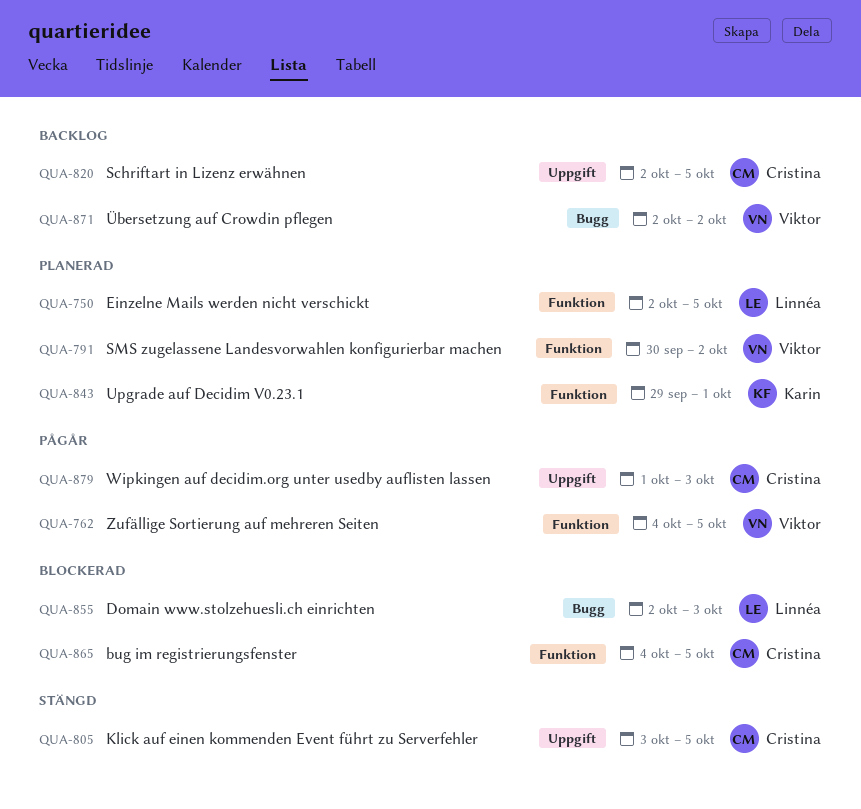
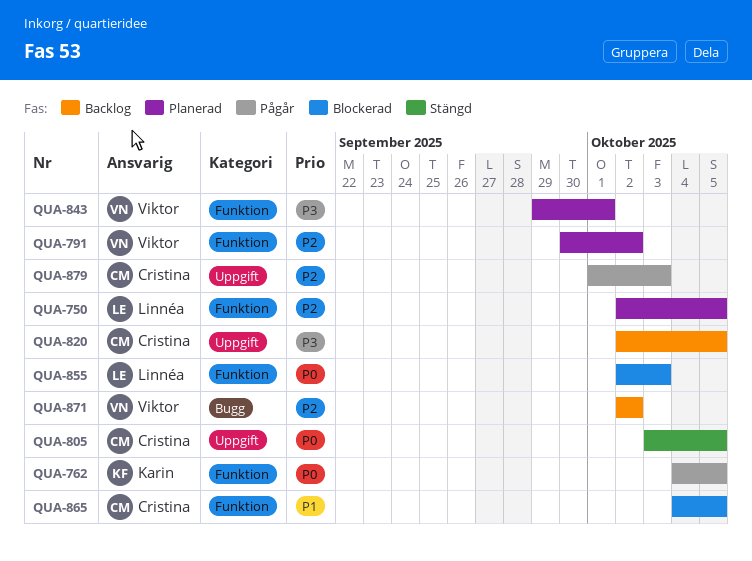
QUA-762, owner: Viktor -> Karin
QUA-843, owner: Karin -> Viktor
QUA-855, label: Bugg -> Funktion

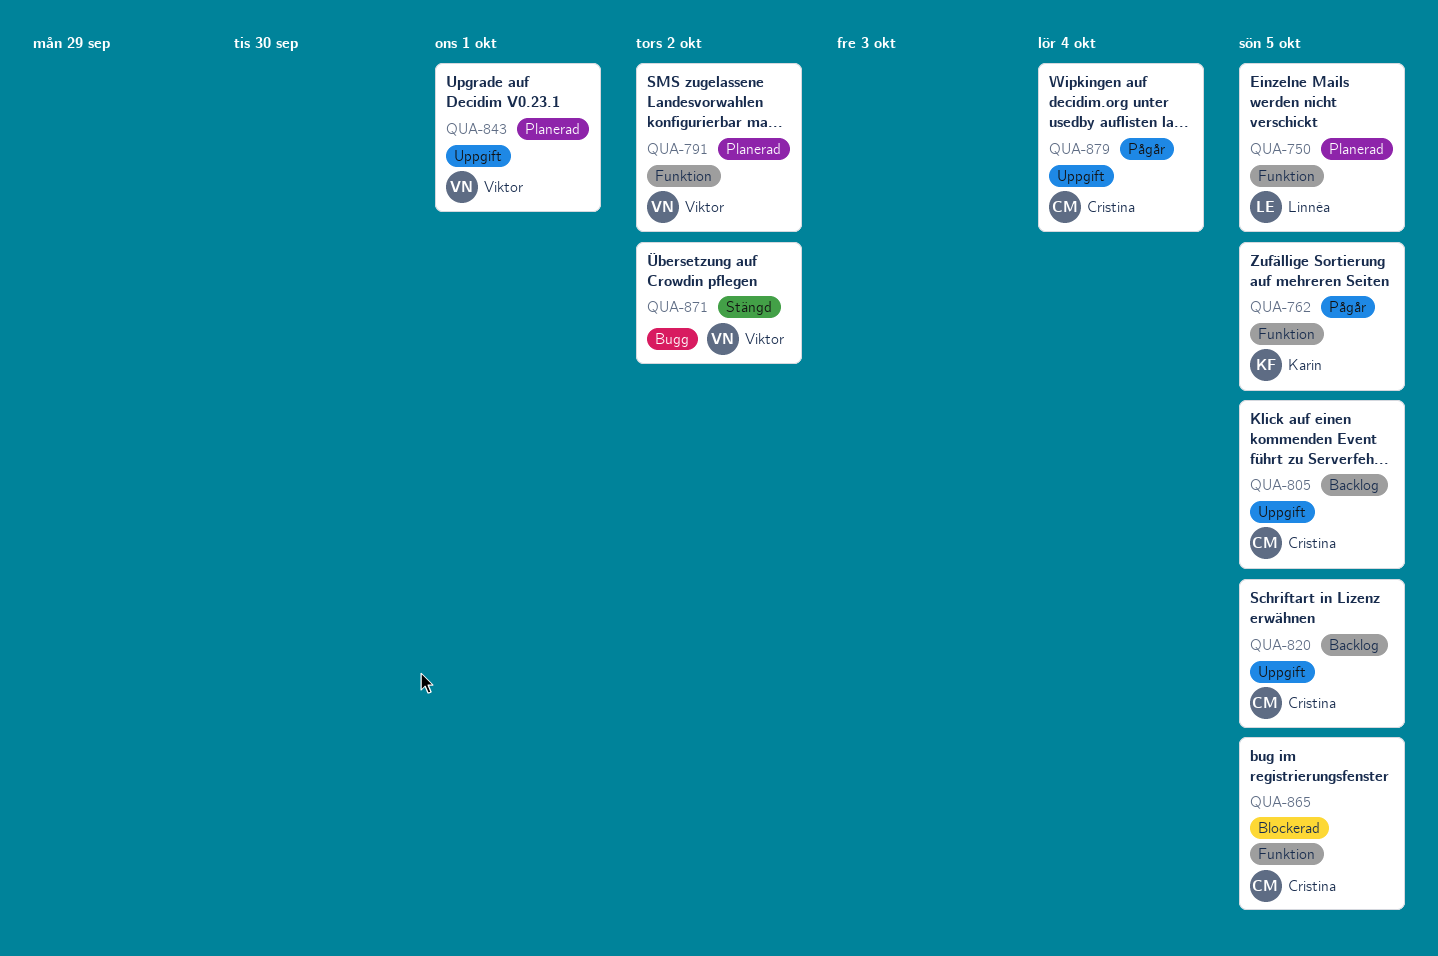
QUA-805, status: Stängd -> Backlog
QUA-843, label: Funktion -> Uppgift
QUA-855: present -> none
QUA-871, status: Backlog -> Stängd
QUA-879, due: Oct 3 -> Oct 4

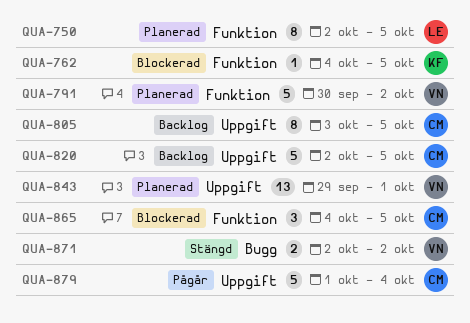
QUA-762, status: Pågår -> Blockerad

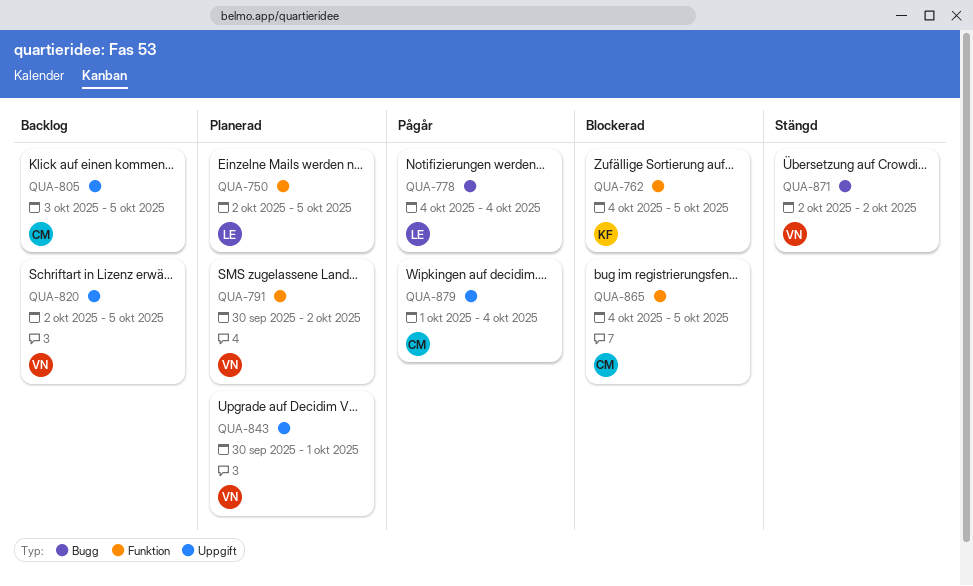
QUA-778: none -> present
QUA-820, owner: CM -> VN
QUA-843, start: Sep 29 -> Sep 30

